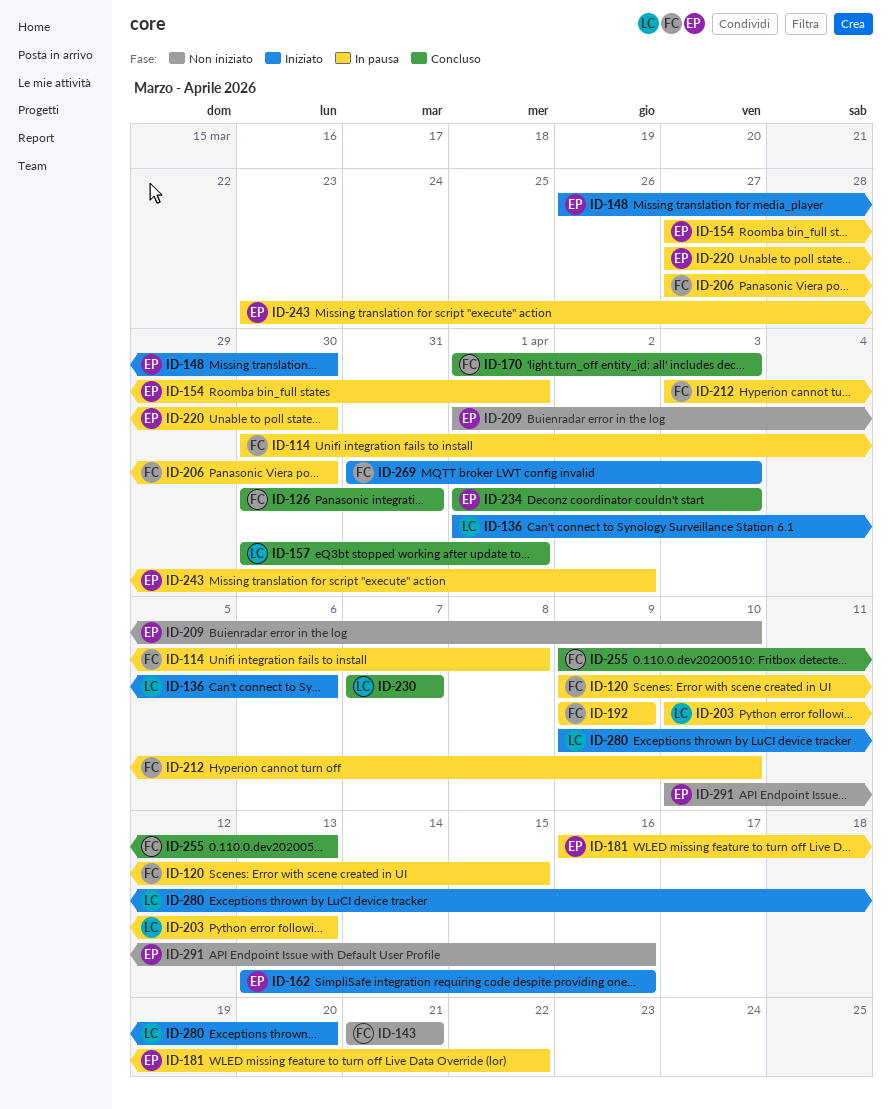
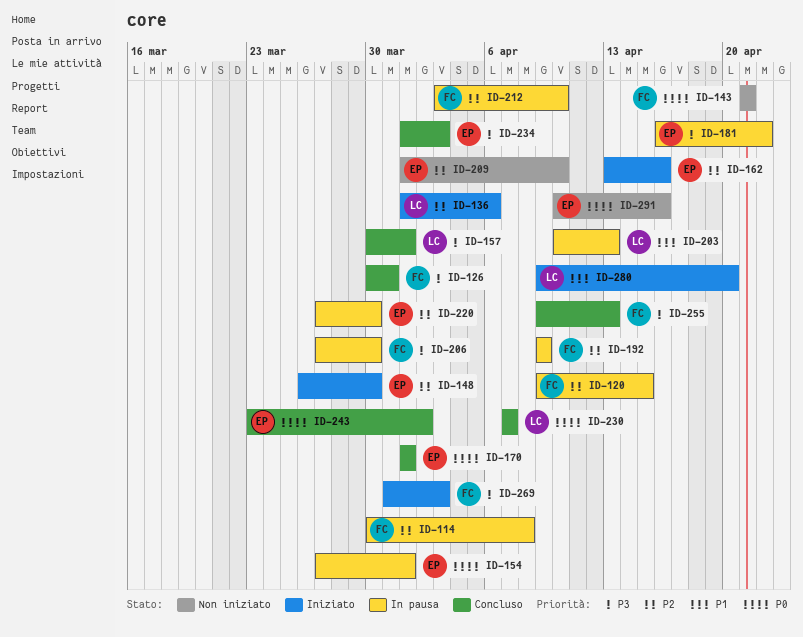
ID-170, owner: FC -> EP
ID-170, due: Apr 3 -> Apr 1
ID-243, status: In pausa -> Concluso

